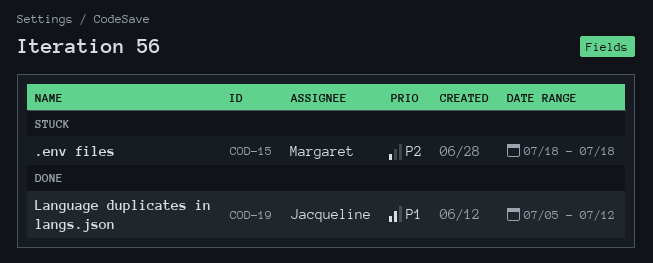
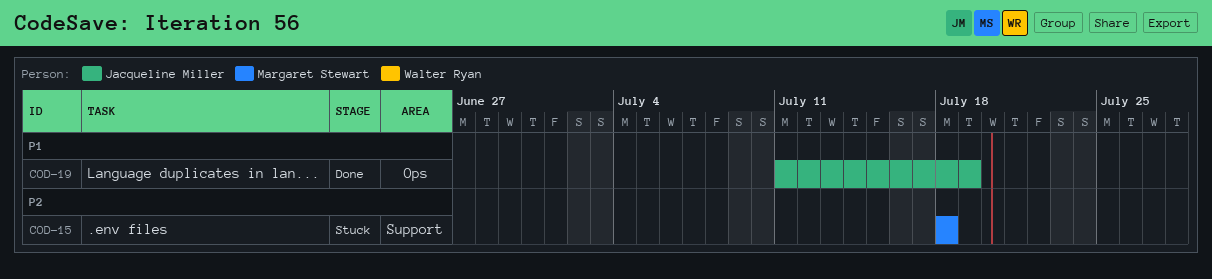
COD-19, start: Jul 5 -> Jul 11
COD-19, due: Jul 12 -> Jul 19

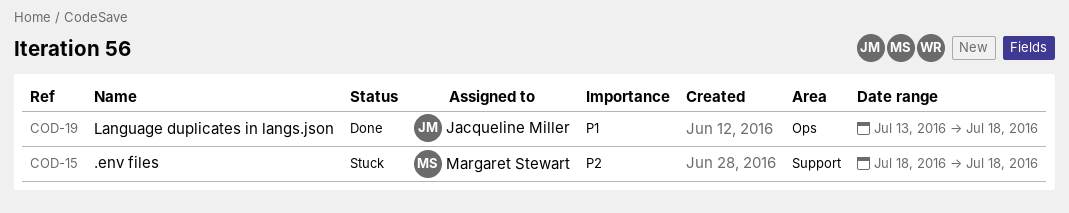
COD-19, start: Jul 11 -> Jul 13
COD-19, due: Jul 19 -> Jul 18

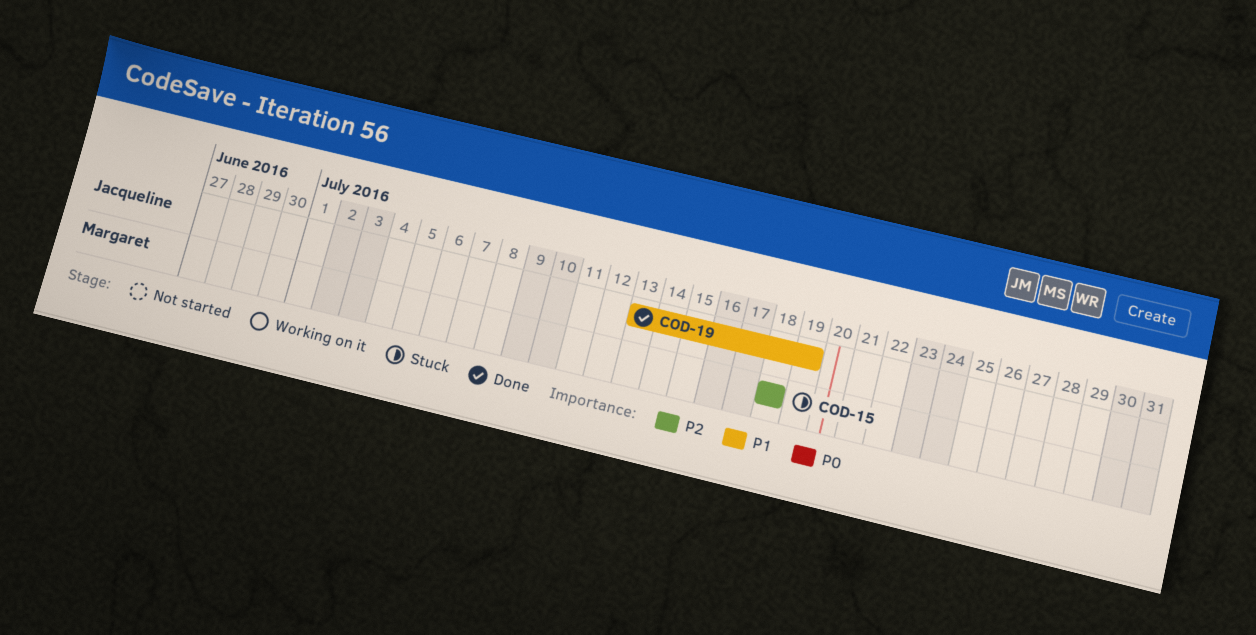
COD-19, due: Jul 18 -> Jul 19

